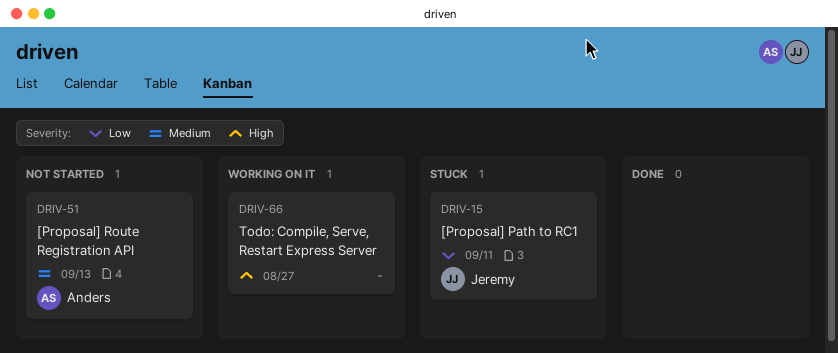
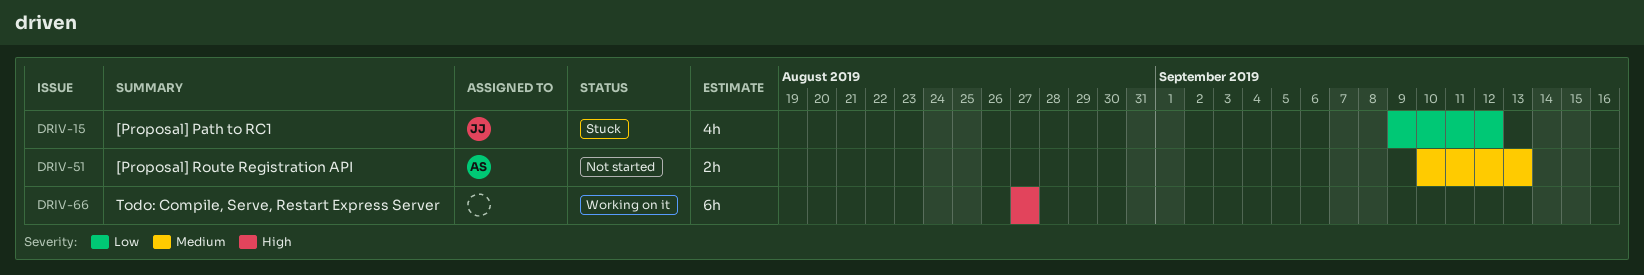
DRIV-15, due: Sep 11 -> Sep 12

